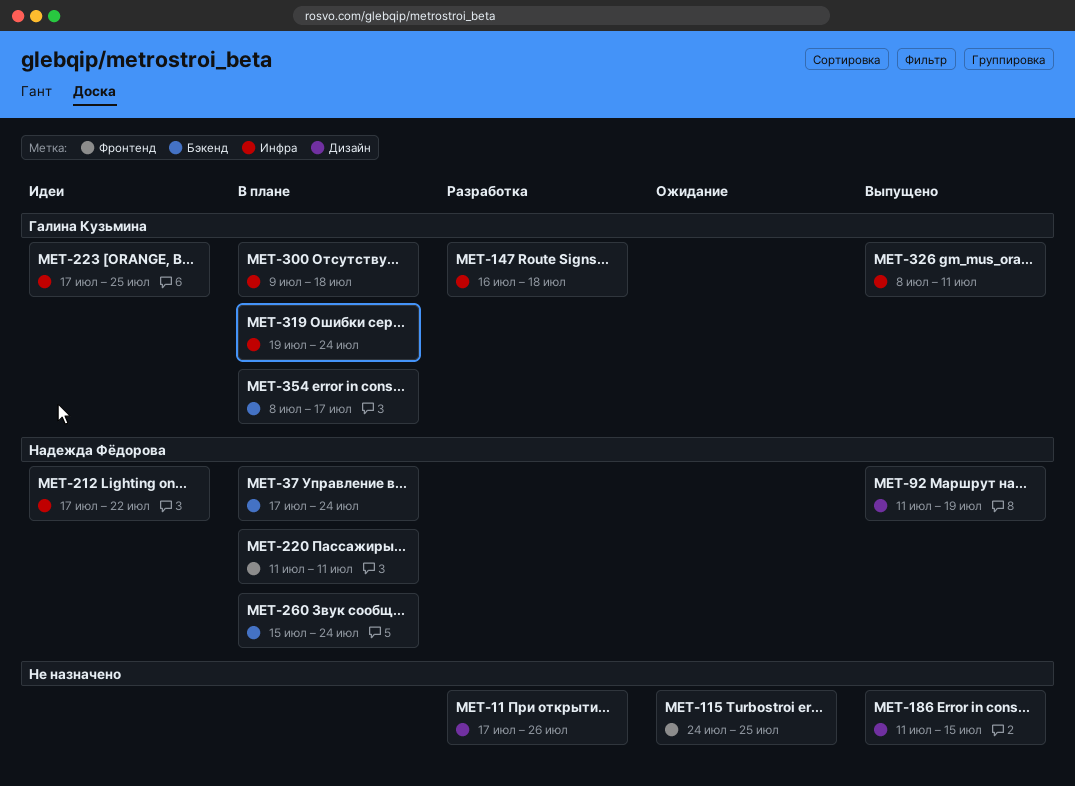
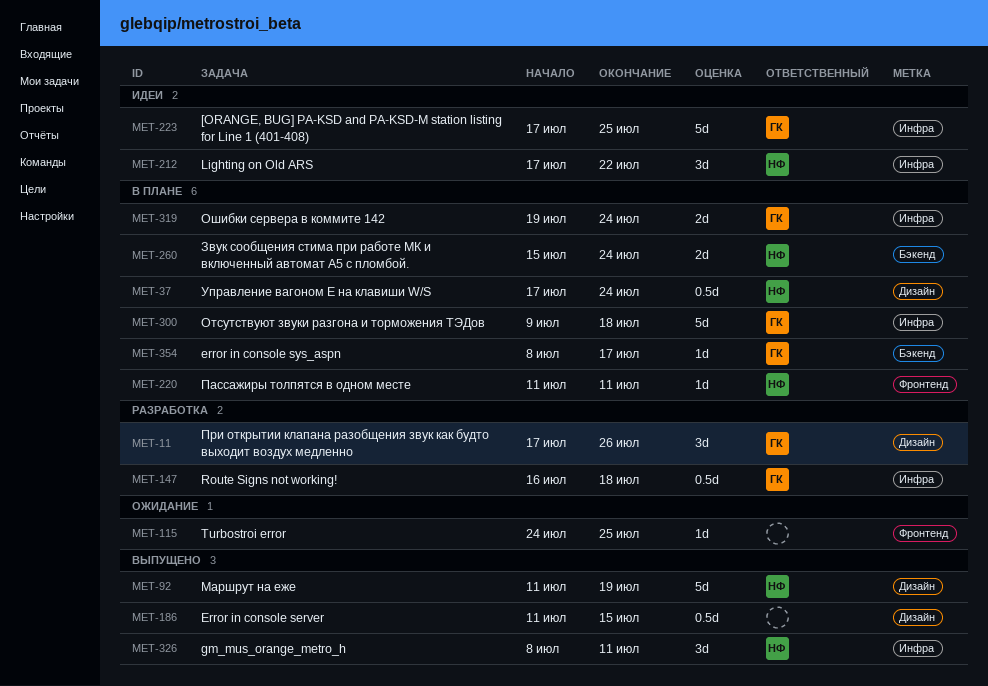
MET-11, owner: none -> Галина Кузьмина
MET-37, label: Бэкенд -> Дизайн
MET-326, owner: Галина Кузьмина -> Надежда Фёдорова

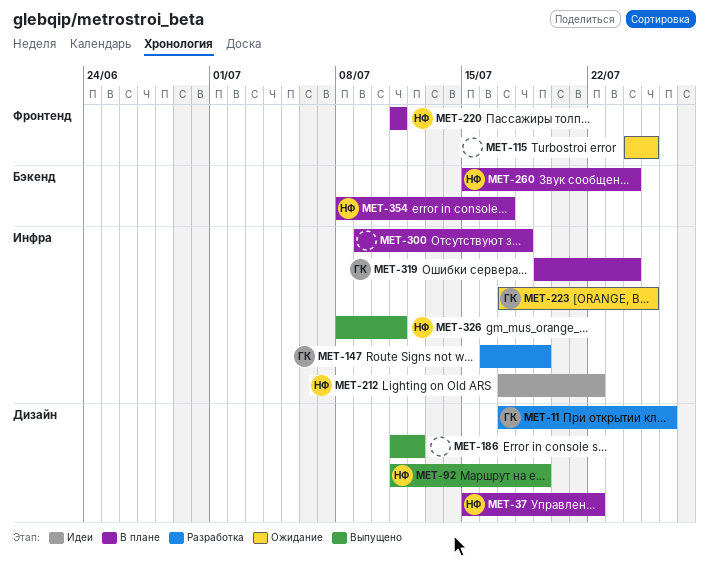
MET-37, start: Jul 17 -> Jul 15
MET-37, due: Jul 24 -> Jul 22
MET-147, due: Jul 18 -> Jul 19
MET-186, due: Jul 15 -> Jul 12
MET-223, status: Идеи -> Ожидание
MET-300, owner: ГК -> none
MET-354, owner: ГК -> НФ

